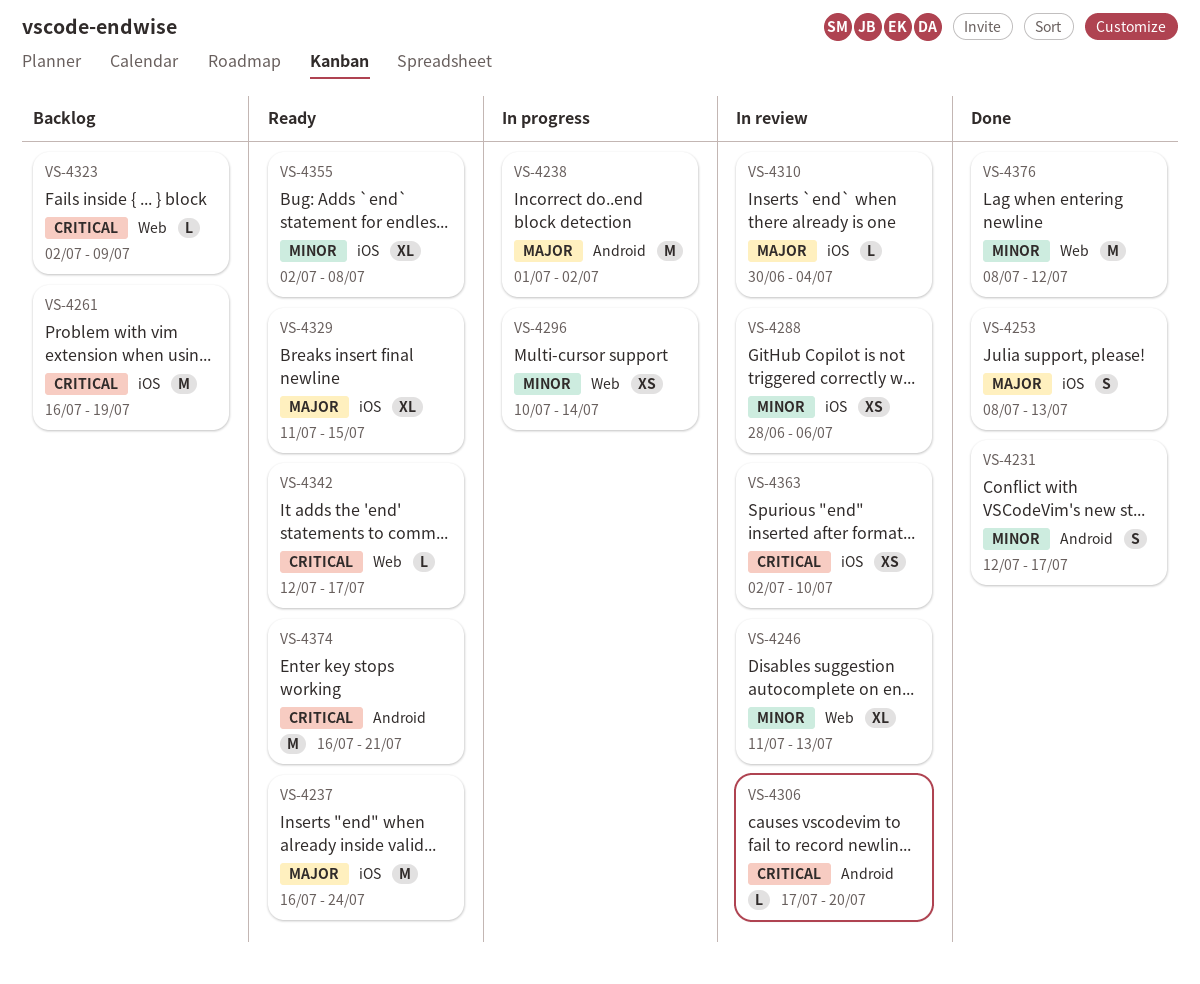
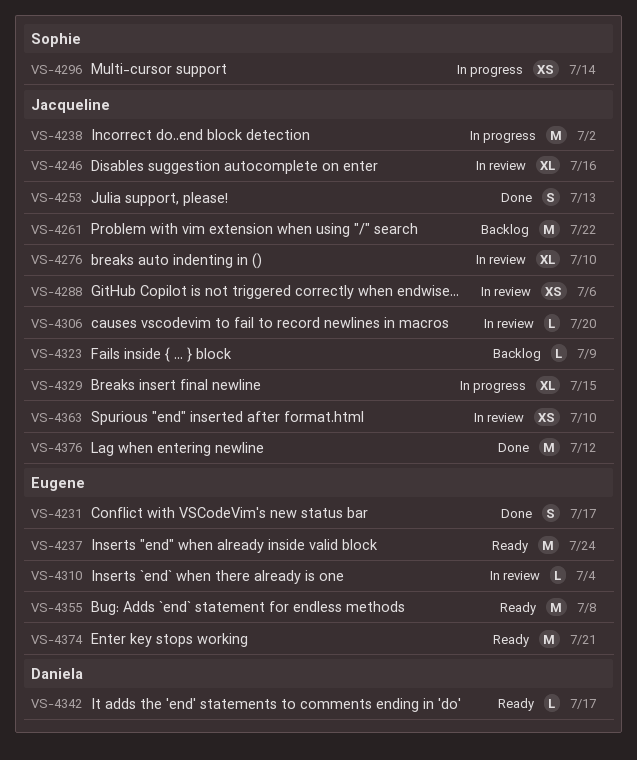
VS-4246, due: Jul 13 -> Jul 16
VS-4261, due: Jul 19 -> Jul 22
VS-4276: none -> present
VS-4329, status: Ready -> In progress
VS-4355, estimate: XL -> M

